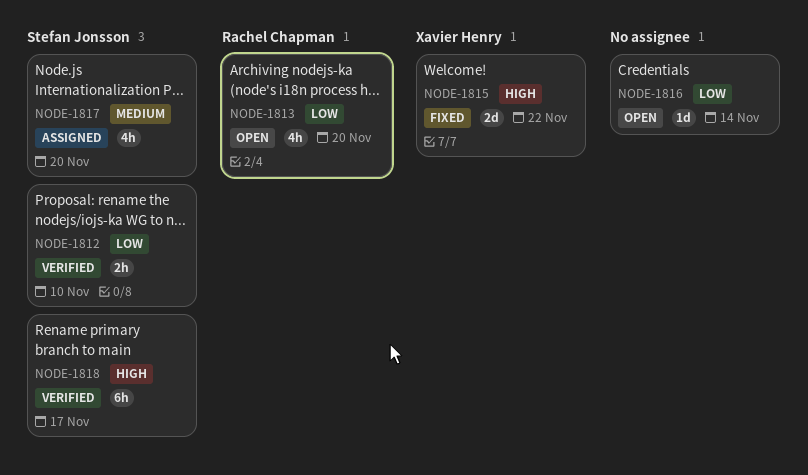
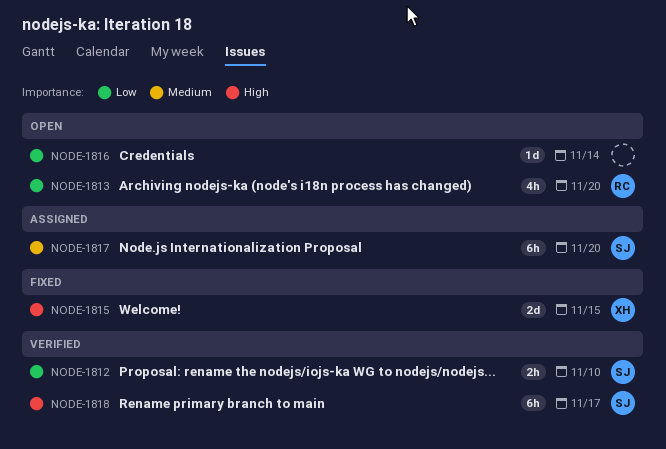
NODE-1815, due: Nov 22 -> Nov 15
NODE-1817, estimate: 4h -> 6h

